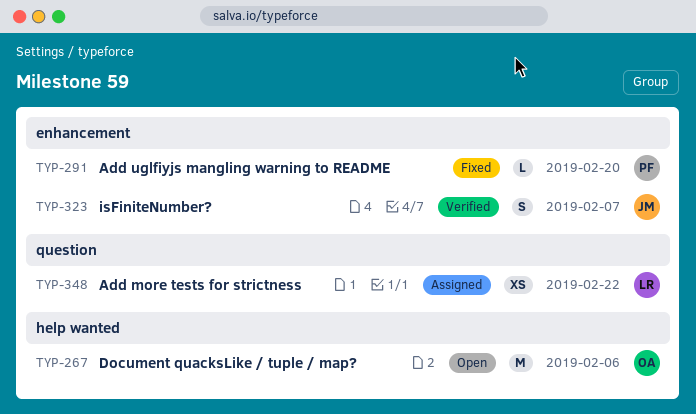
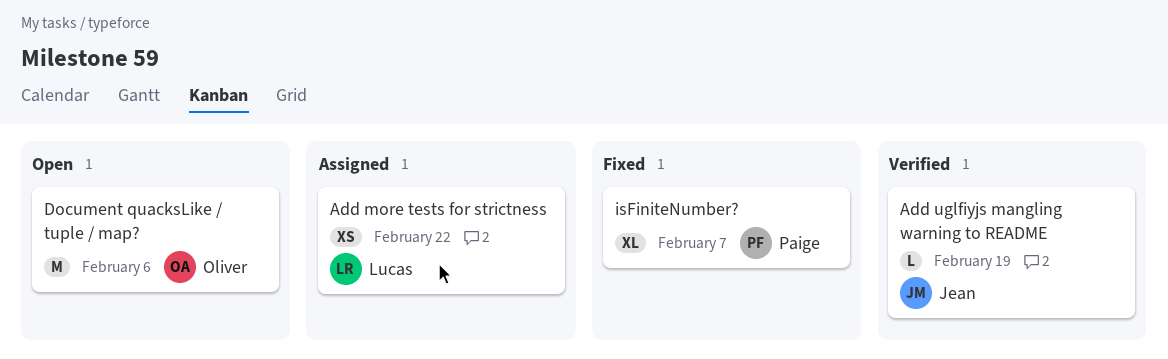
Add uglfiyjs mangling warning to README, status: Fixed -> Verified
Add uglfiyjs mangling warning to README, owner: Paige -> Jean
Add uglfiyjs mangling warning to README, due: Feb 20 -> Feb 19
isFiniteNumber?, status: Verified -> Fixed
isFiniteNumber?, owner: Jean -> Paige
isFiniteNumber?, estimate: S -> XL

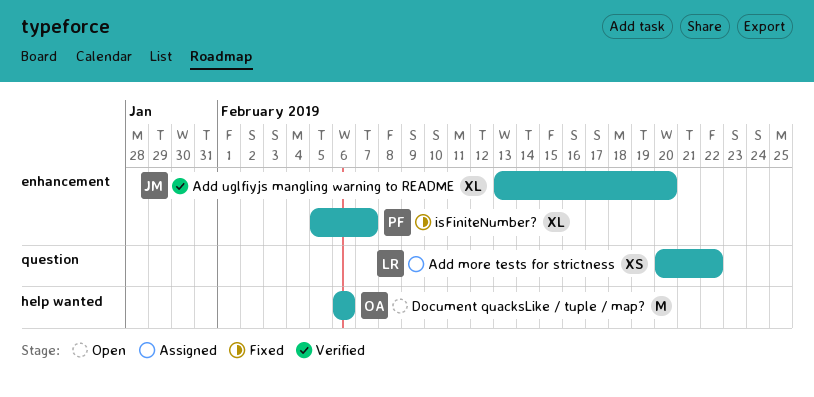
Add uglfiyjs mangling warning to README, estimate: L -> XL
Add uglfiyjs mangling warning to README, due: Feb 19 -> Feb 20

